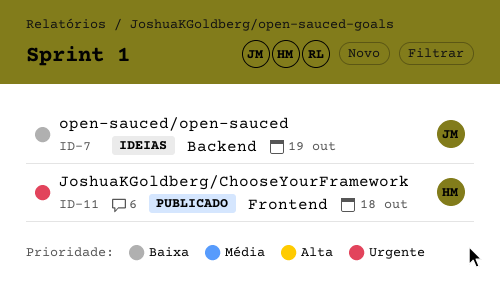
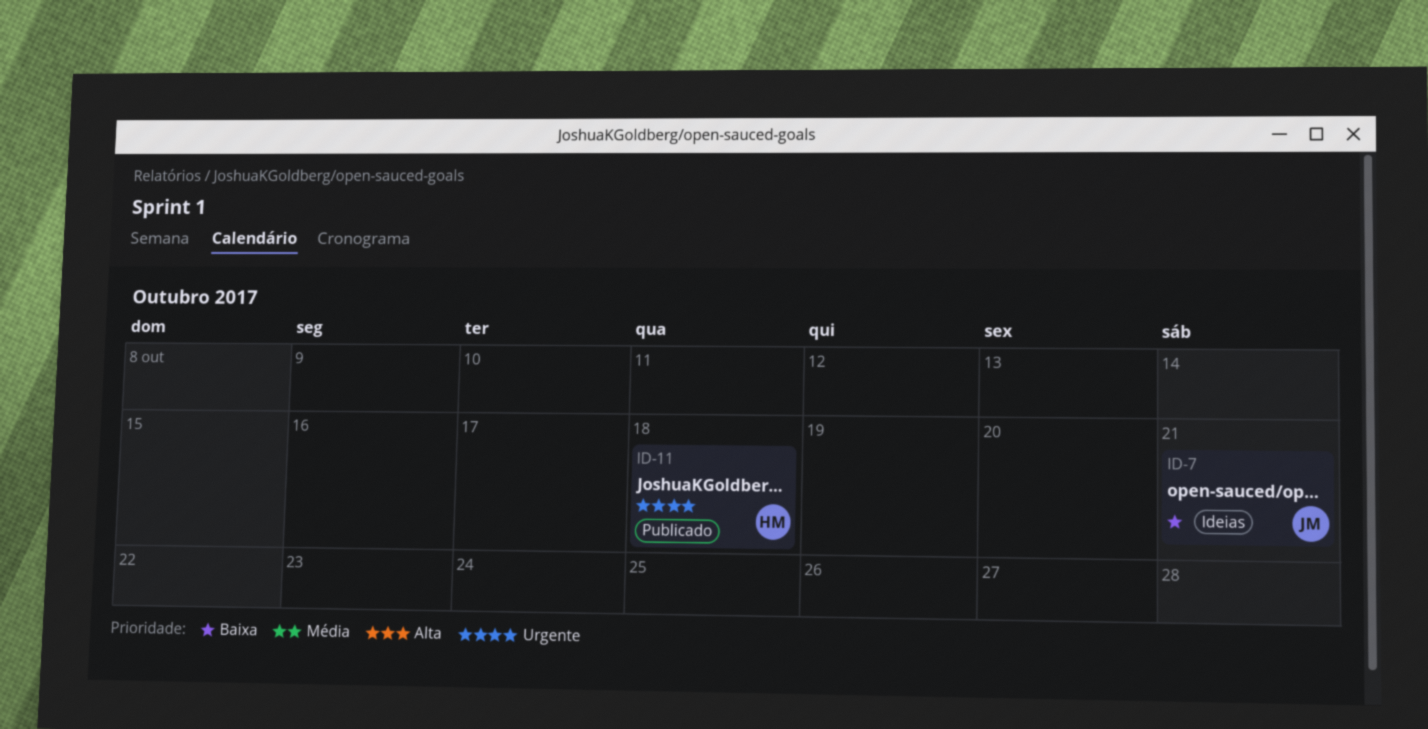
ID-7, due: Oct 19 -> Oct 21

